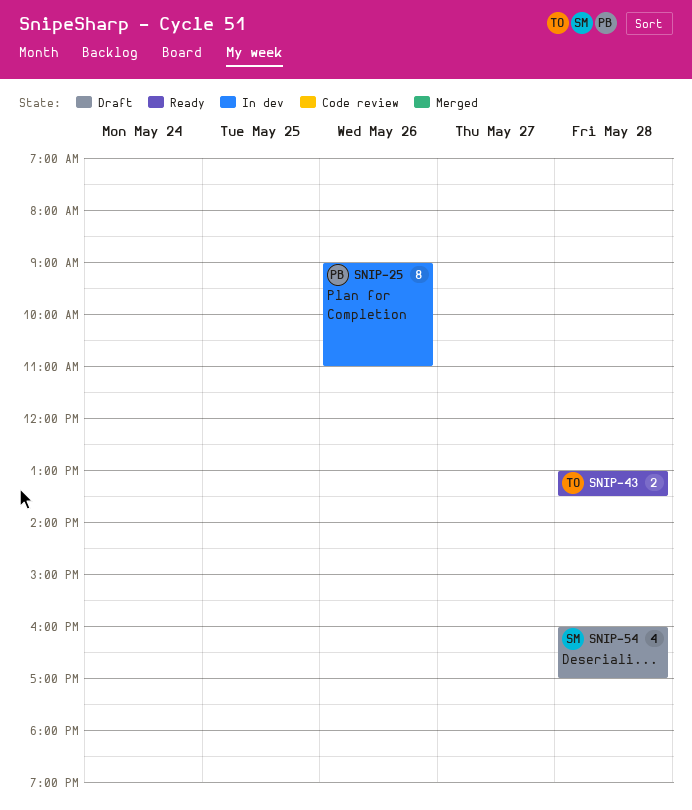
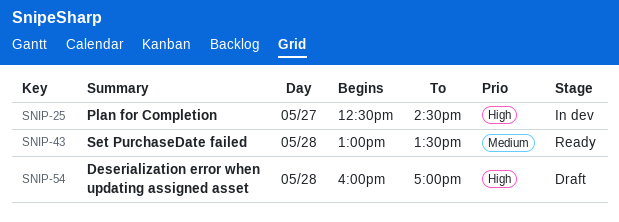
SNIP-25, day: May 26 -> May 27
SNIP-25, begins: 09:00 -> 12:30
SNIP-25, ends: 11:00 -> 14:30

